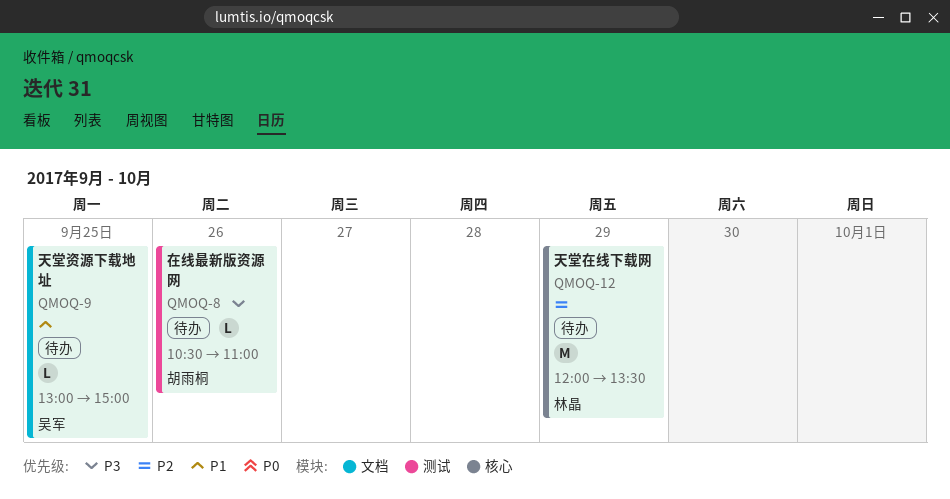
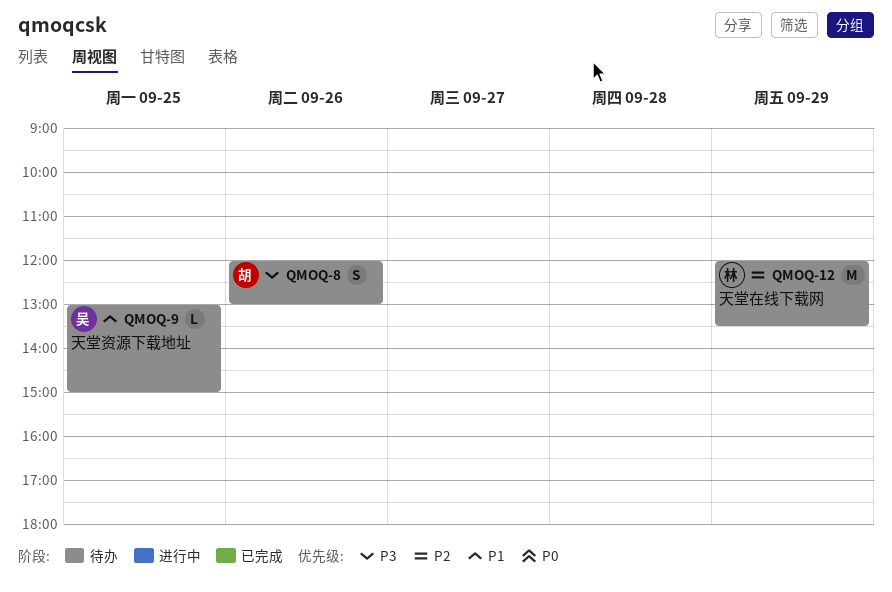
QMOQ-8, estimate: L -> S
QMOQ-8, begins: 10:30 -> 12:00
QMOQ-8, ends: 11:00 -> 13:00

